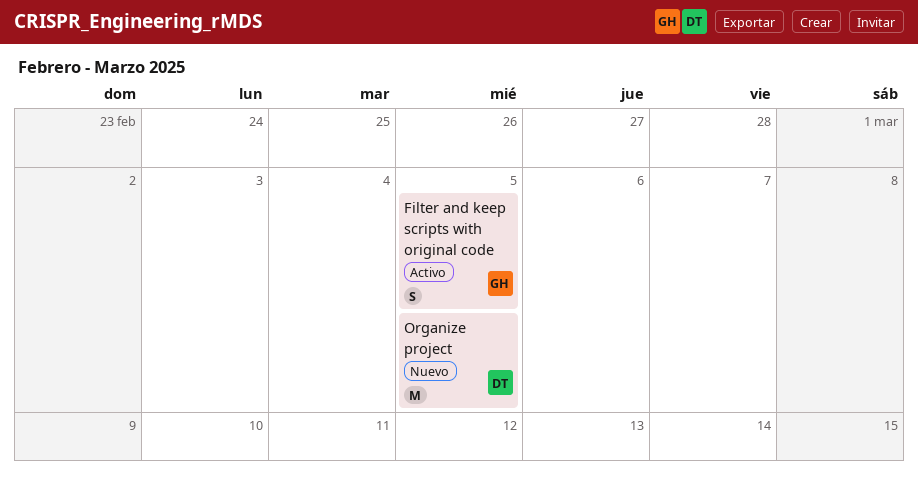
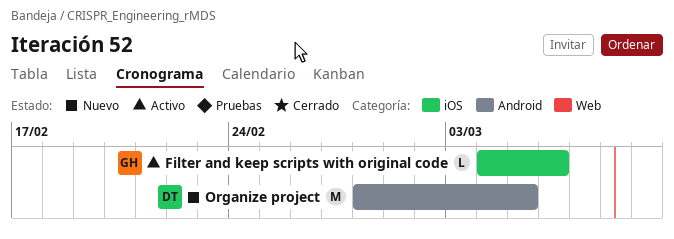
Filter and keep scripts with original code, estimate: S -> L
Filter and keep scripts with original code, due: Mar 5 -> Mar 6

